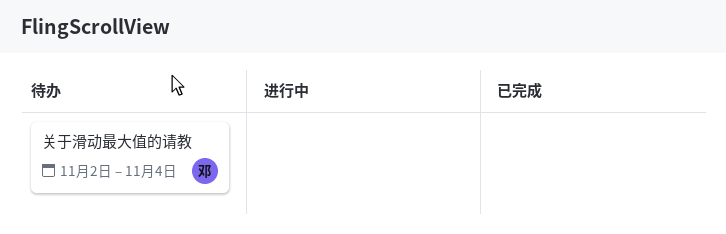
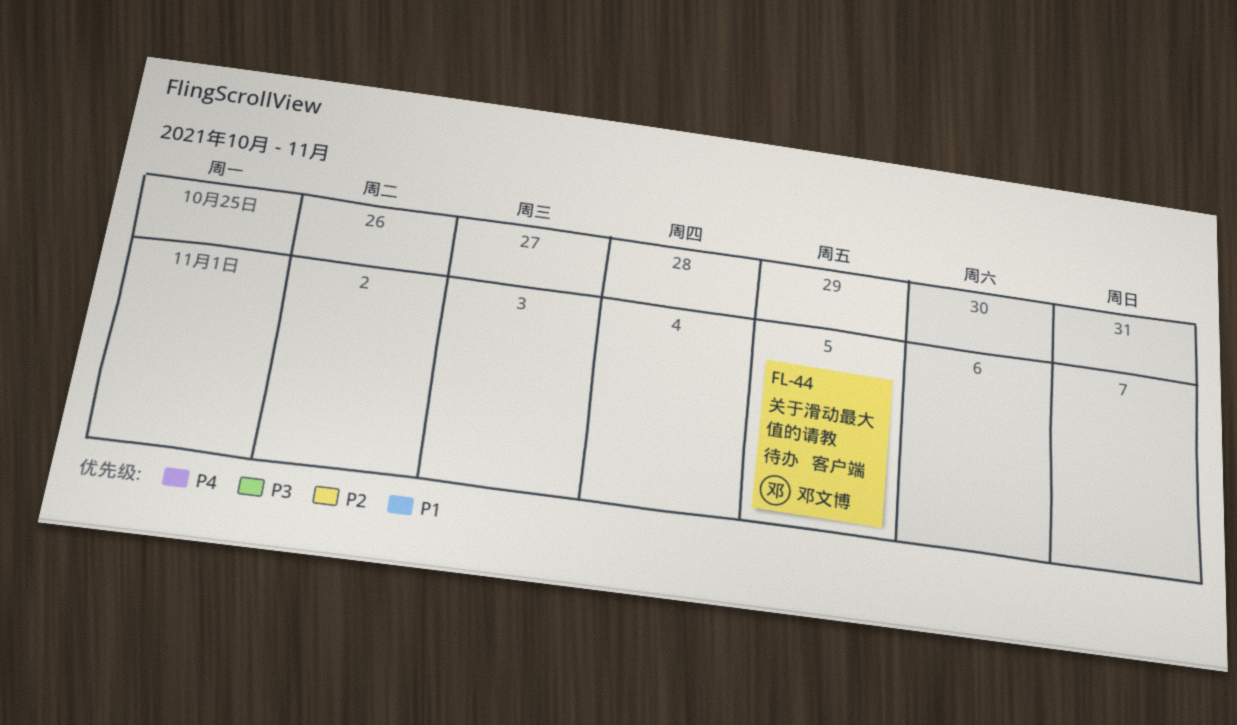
关于滑动最大值的请教, due: Nov 4 -> Nov 5

